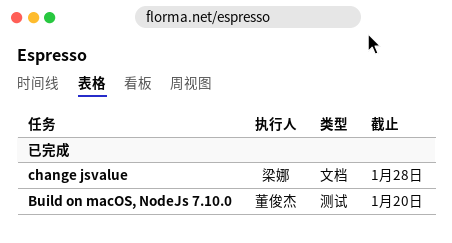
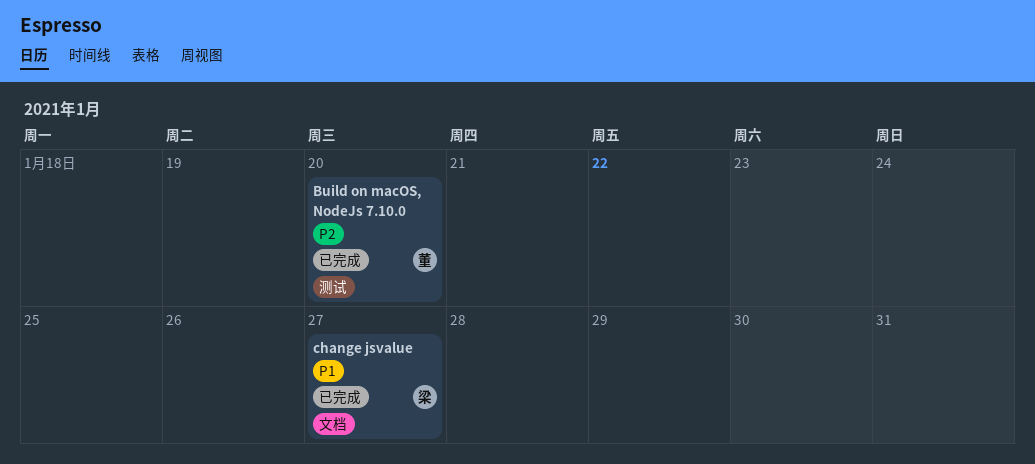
change jsvalue, due: Jan 28 -> Jan 27

